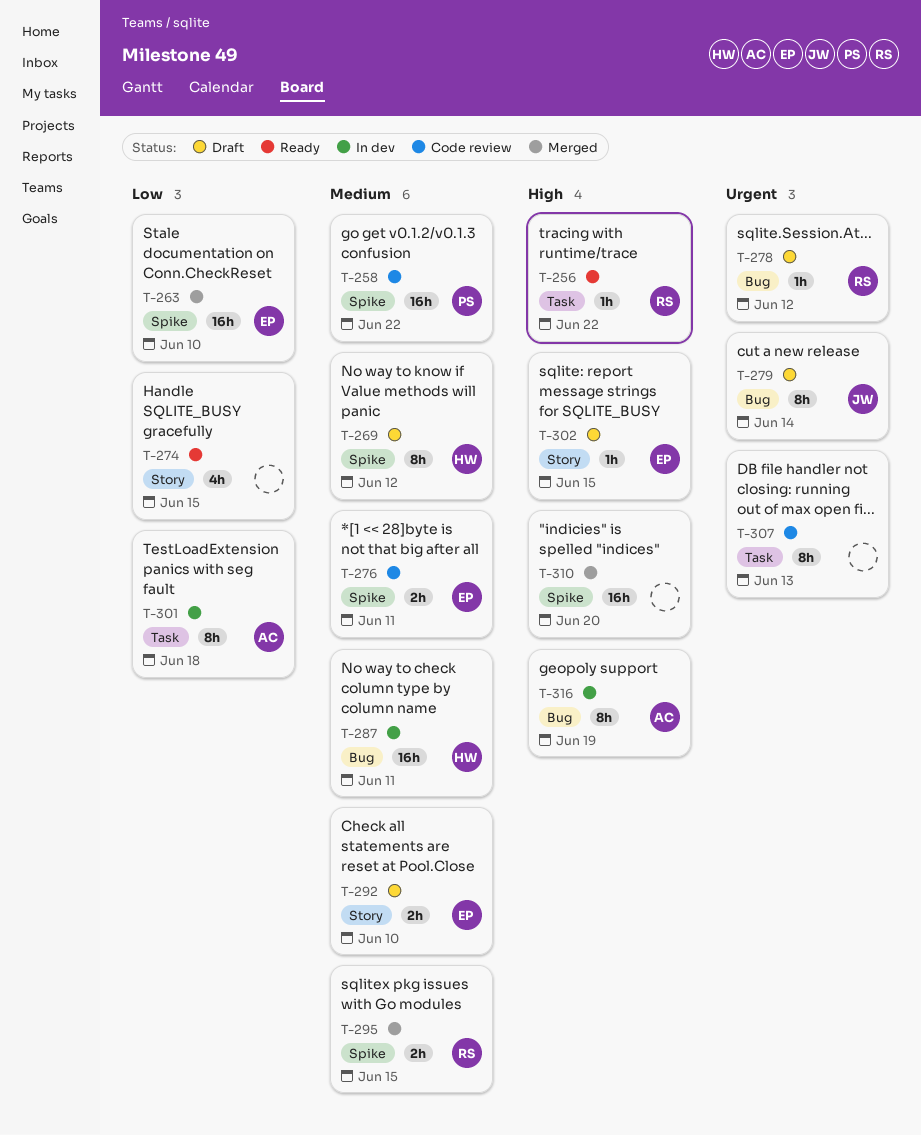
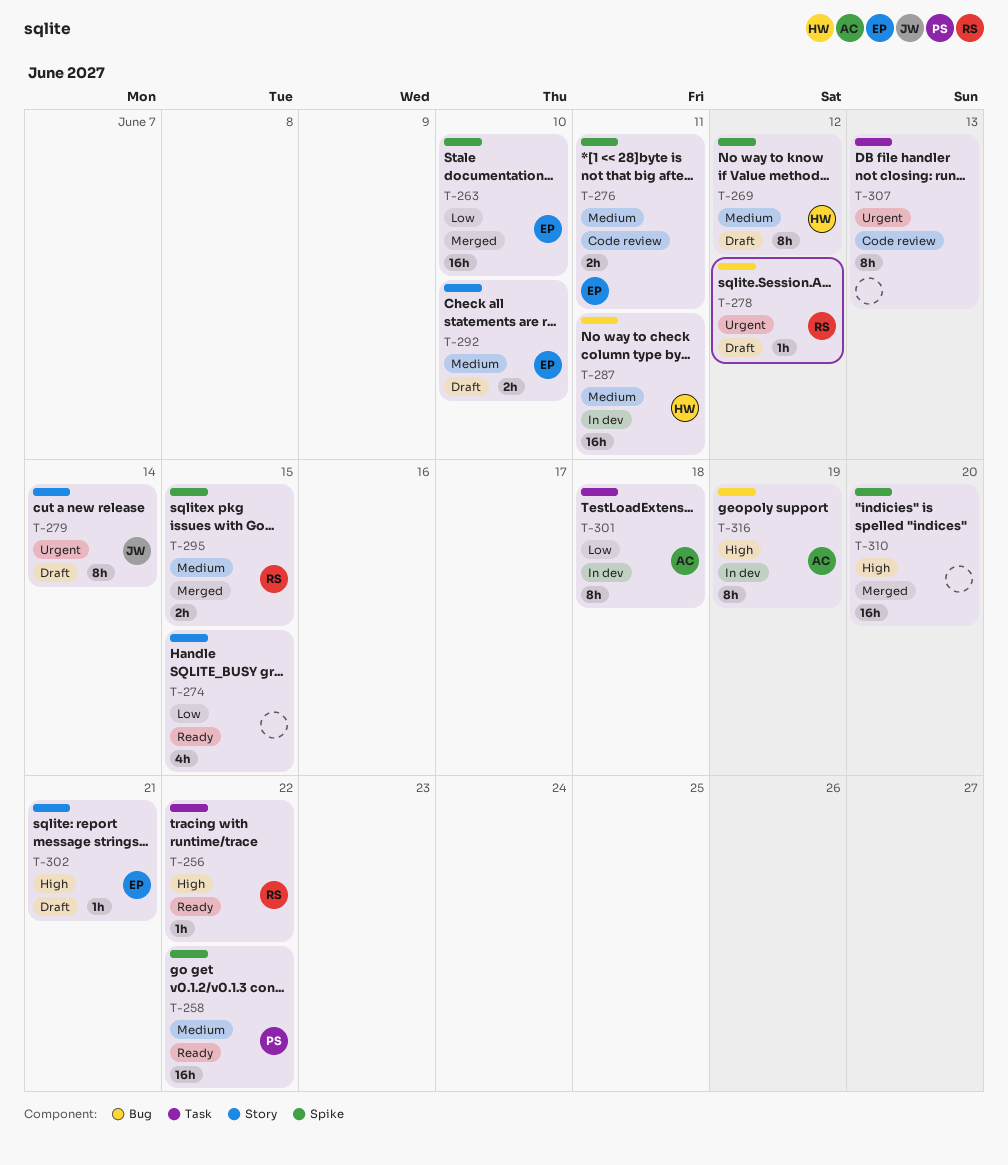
T-258, status: Code review -> Ready
T-279, label: Bug -> Story
T-302, due: Jun 15 -> Jun 21

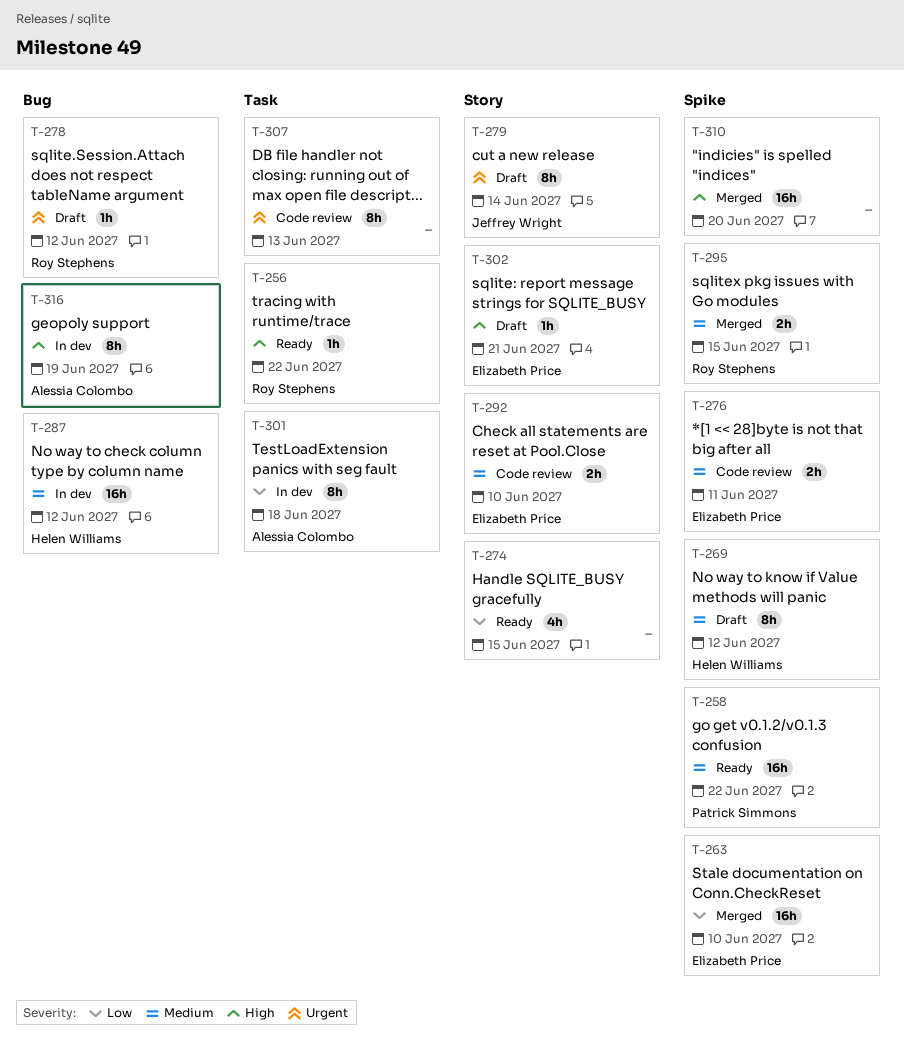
T-287, due: Jun 11 -> Jun 12
T-292, status: Draft -> Code review

